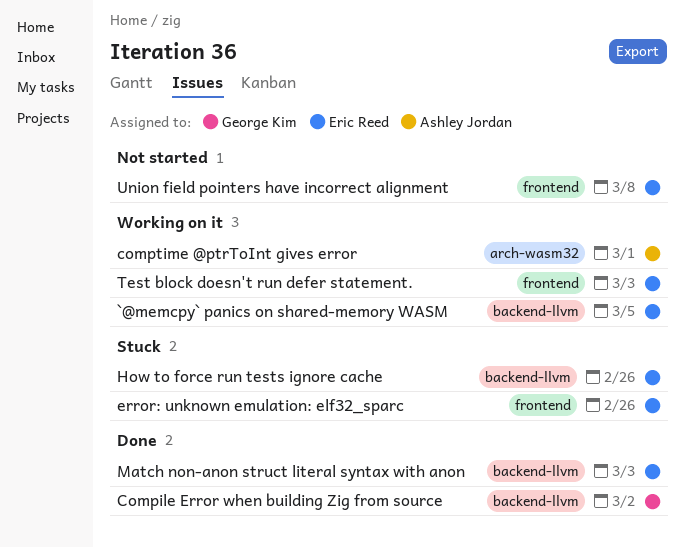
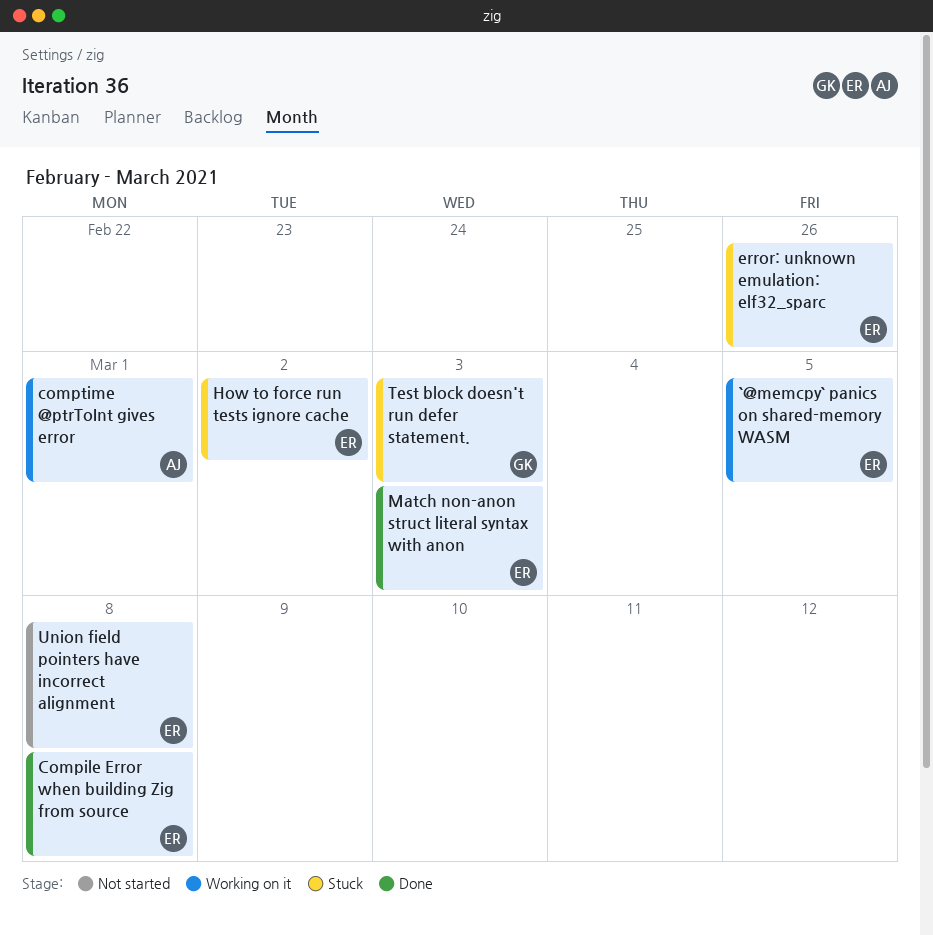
Compile Error when building Zig from source, owner: George Kim -> Eric Reed
Compile Error when building Zig from source, due: Mar 2 -> Mar 8
How to force run tests ignore cache, due: Feb 26 -> Mar 2
Test block doesn't run defer statement., status: Working on it -> Stuck
Test block doesn't run defer statement., owner: Eric Reed -> George Kim

